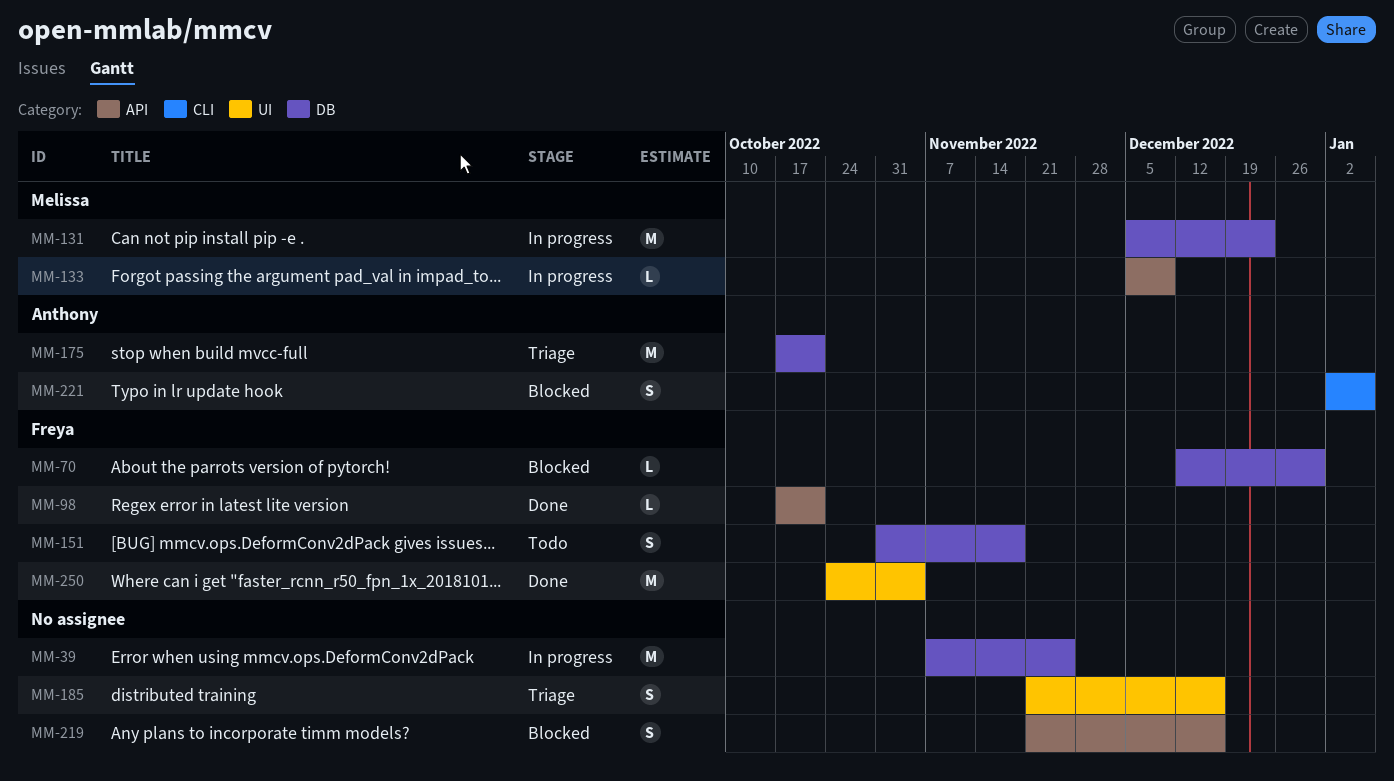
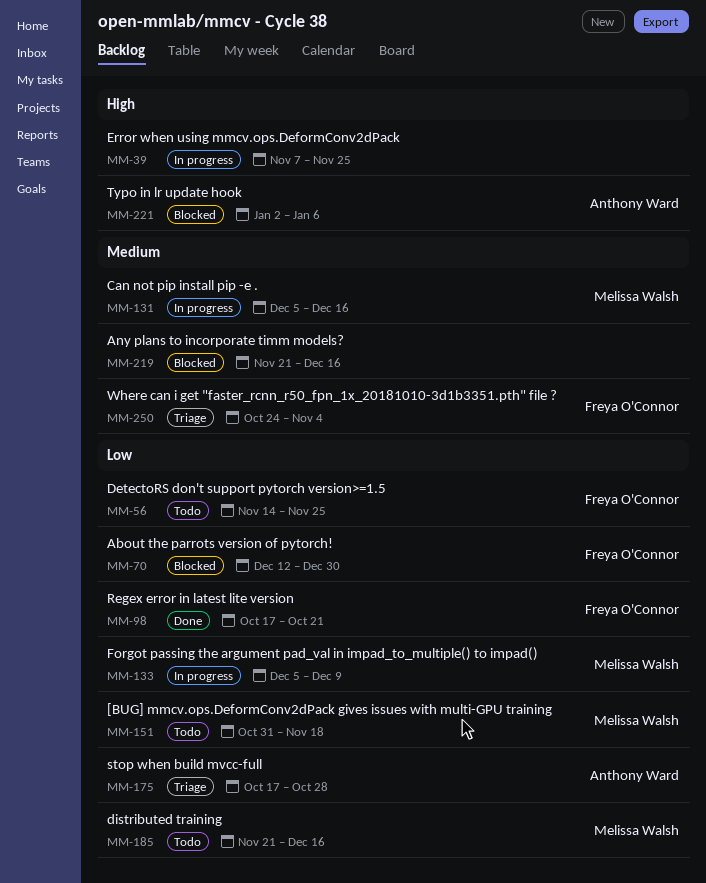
MM-56: none -> present
MM-131, due: Dec 23 -> Dec 16
MM-151, owner: Freya O'Connor -> Melissa Walsh
MM-175, due: Oct 21 -> Oct 28
MM-185, status: Triage -> Todo
MM-185, owner: none -> Melissa Walsh
MM-250, status: Done -> Triage

